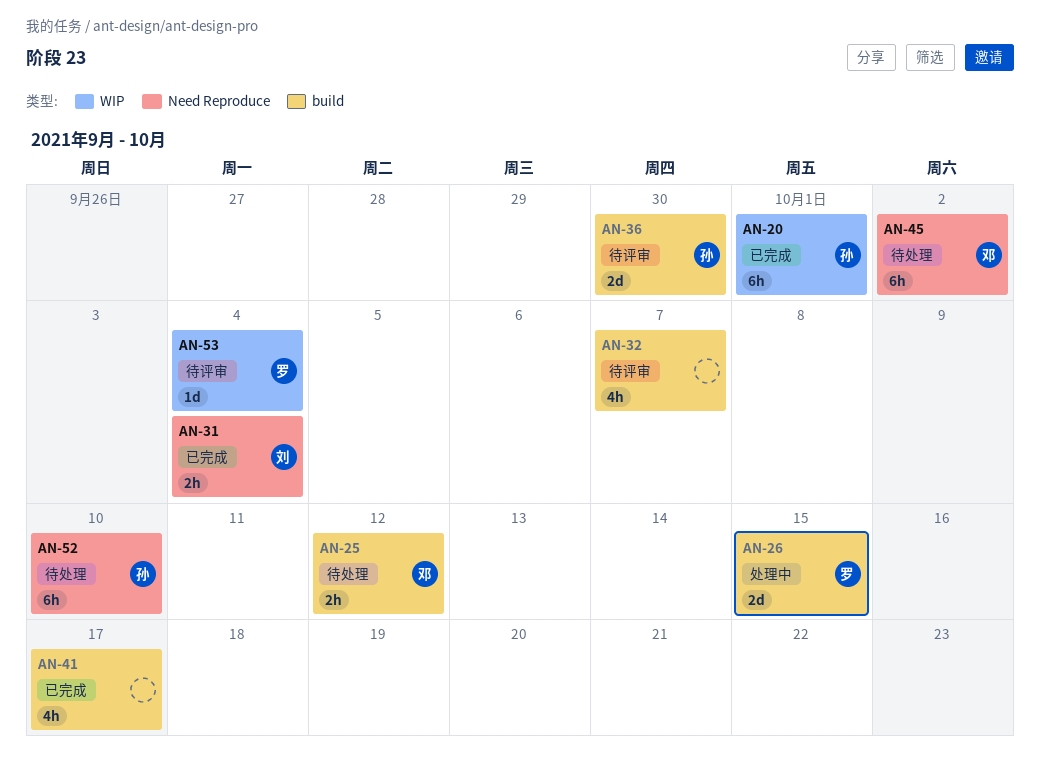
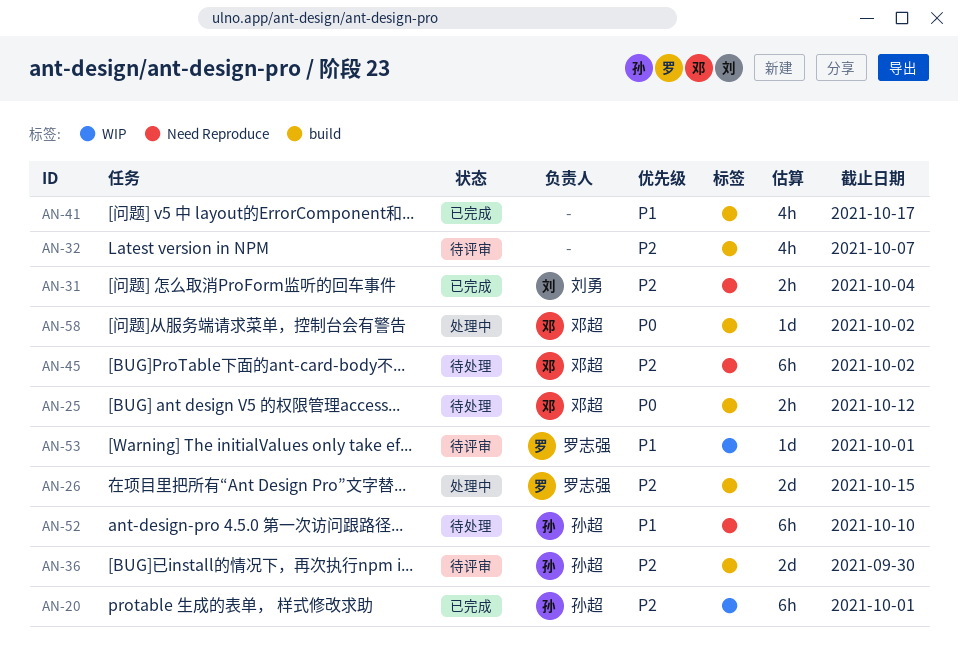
AN-53, due: Oct 4 -> Oct 1
AN-58: none -> present

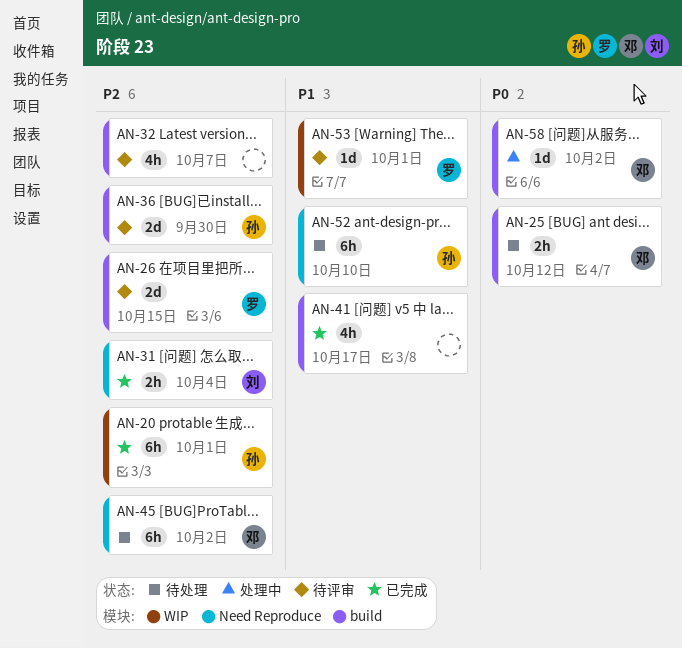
AN-26, status: 处理中 -> 待评审

